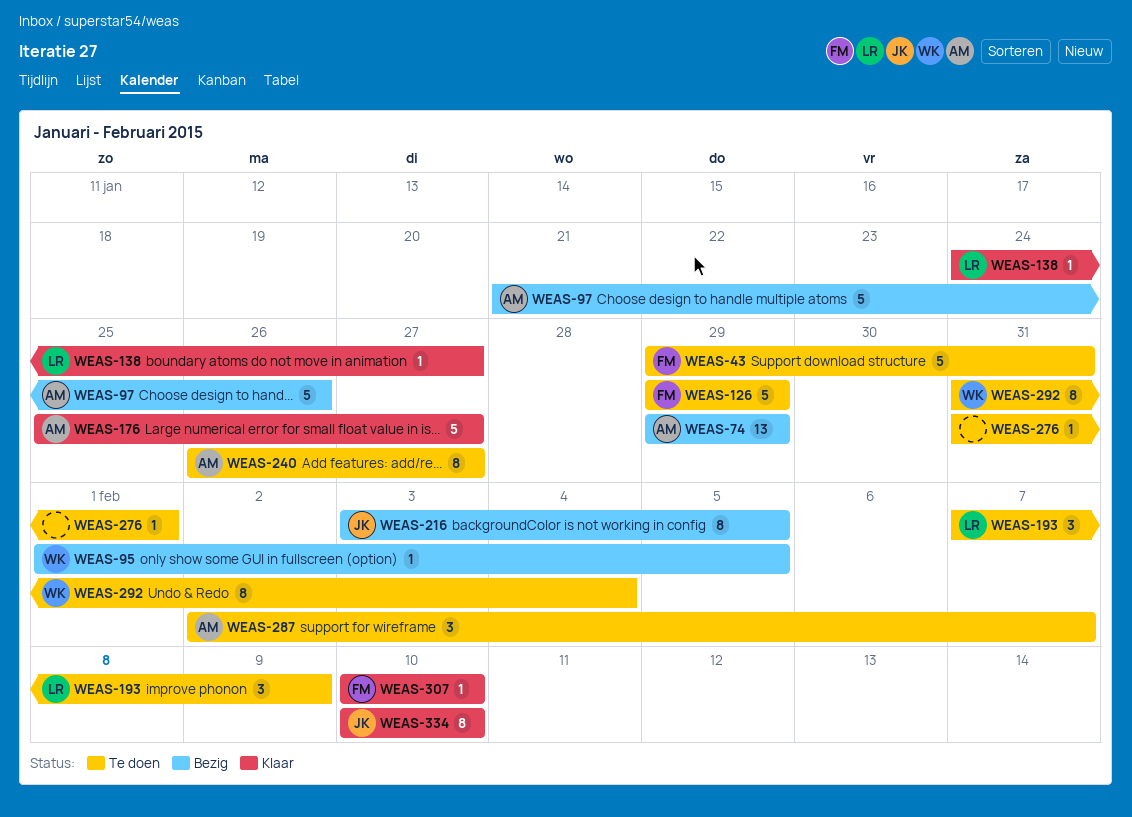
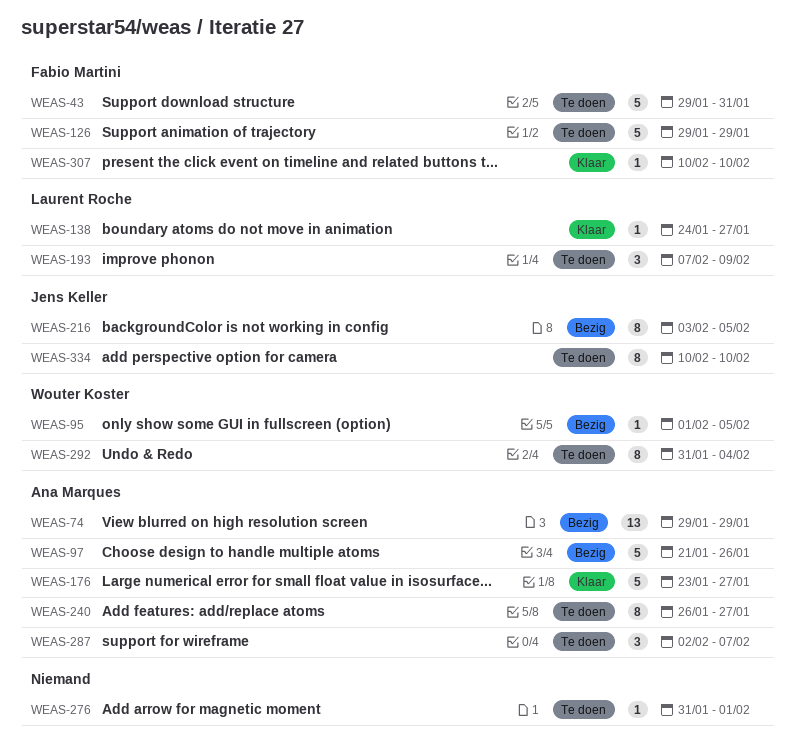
WEAS-176, start: Jan 25 -> Jan 23
WEAS-334, status: Klaar -> Te doen

